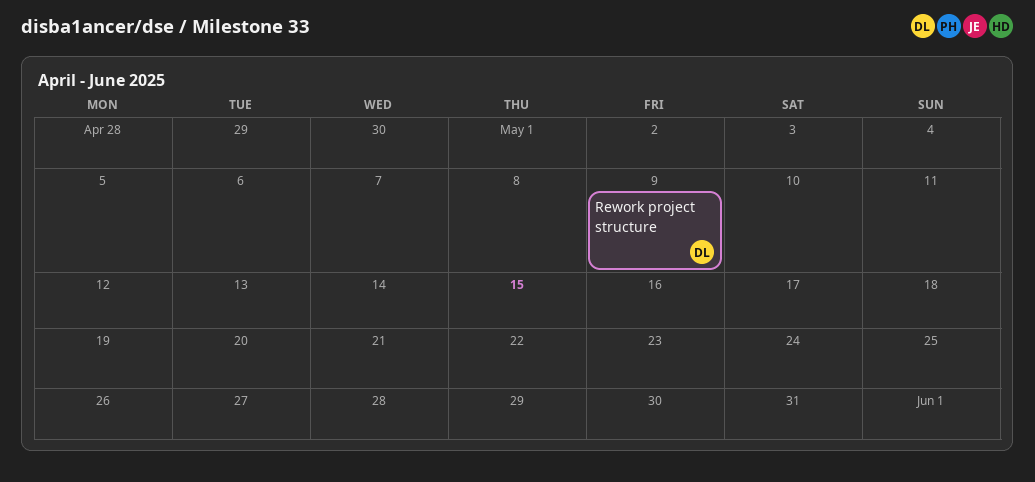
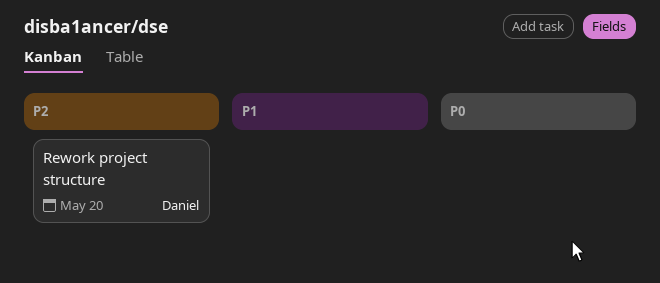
Rework project structure, due: May 9 -> May 20

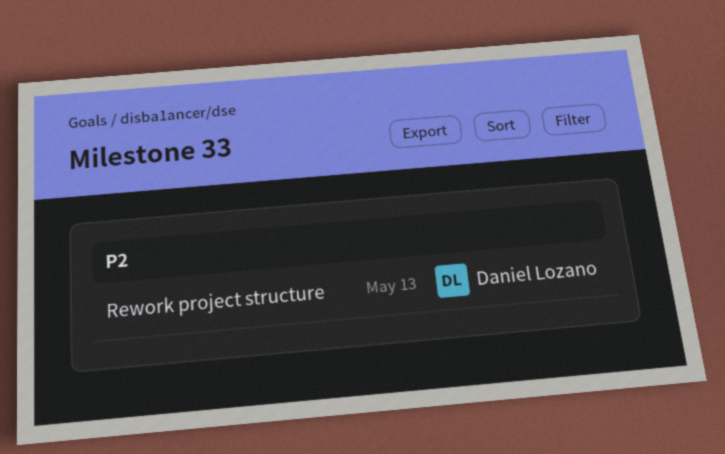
Rework project structure, due: May 20 -> May 13

